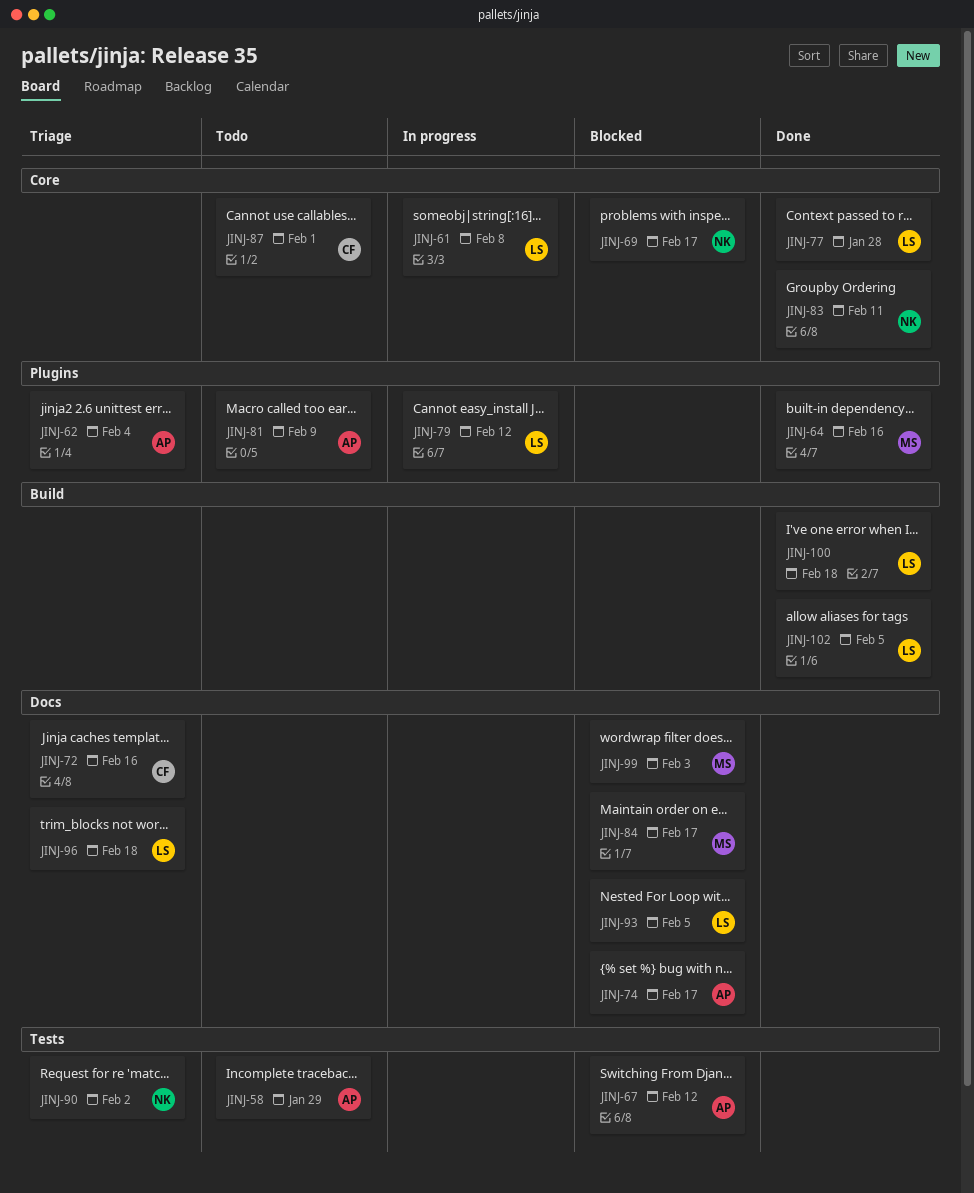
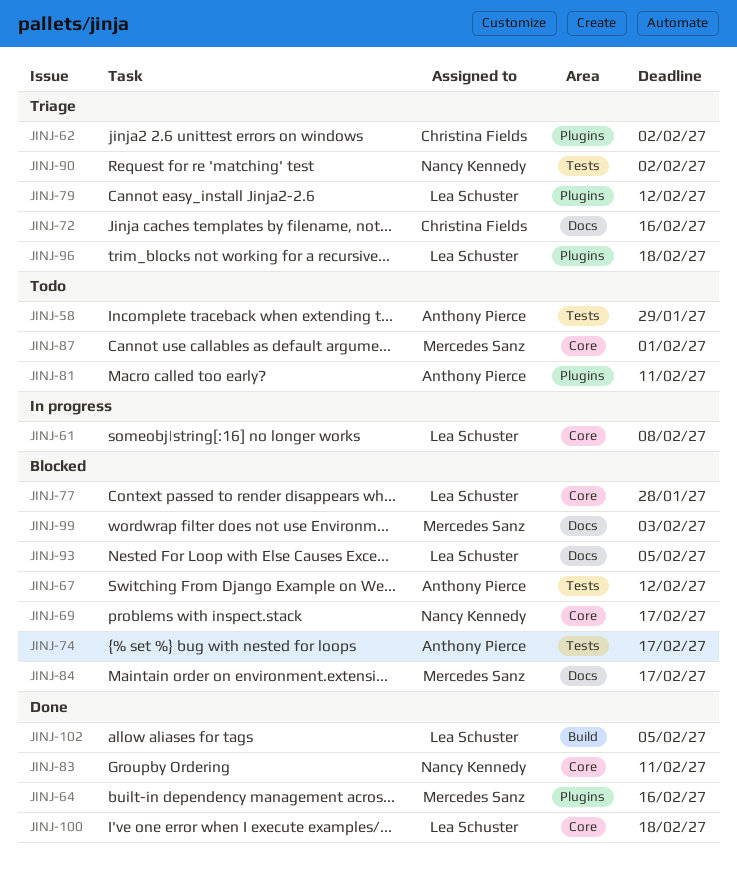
JINJ-62, owner: Anthony Pierce -> Christina Fields
JINJ-62, due: Feb 4 -> Feb 2
JINJ-74, label: Docs -> Tests
JINJ-77, status: Done -> Blocked
JINJ-79, status: In progress -> Triage
JINJ-81, due: Feb 9 -> Feb 11
JINJ-87, owner: Christina Fields -> Mercedes Sanz
JINJ-96, label: Docs -> Plugins
JINJ-100, label: Build -> Core

